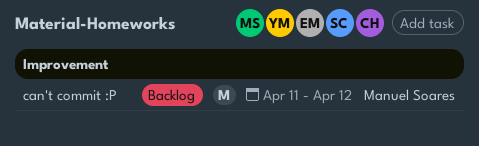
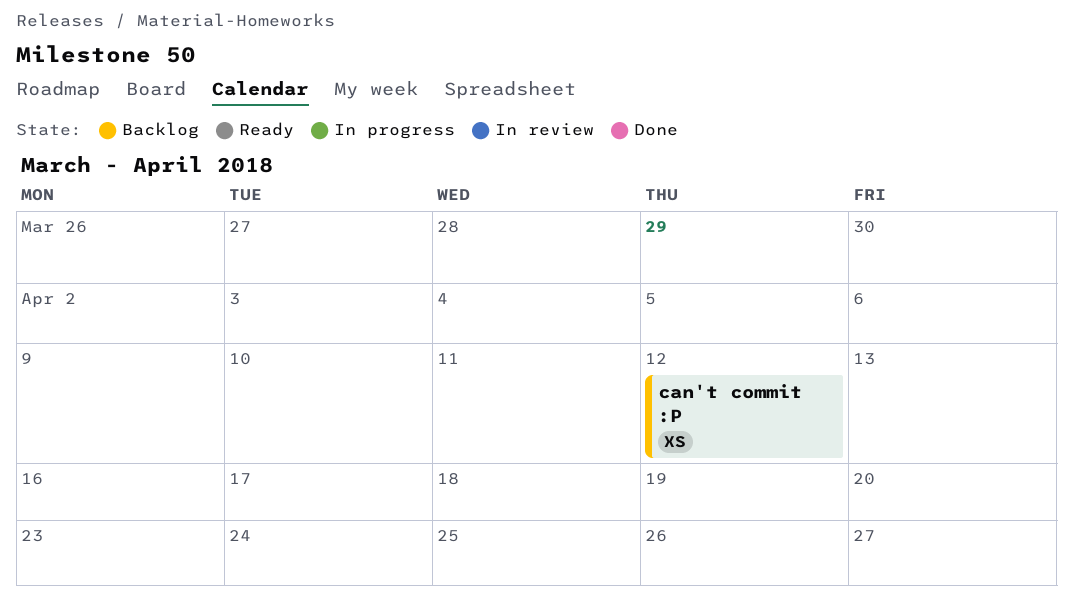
can't commit :P, estimate: M -> XS

